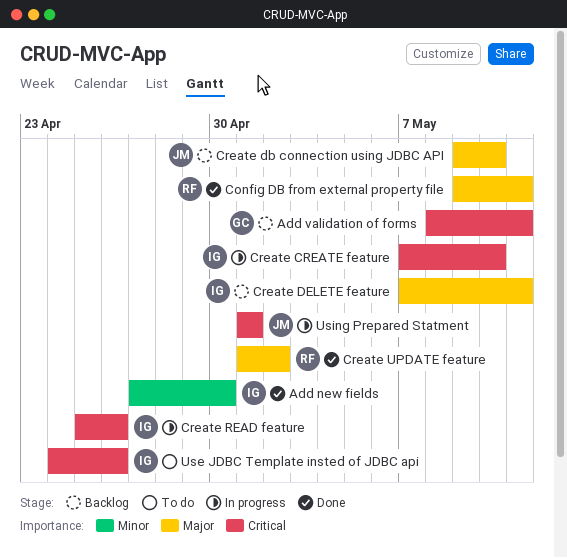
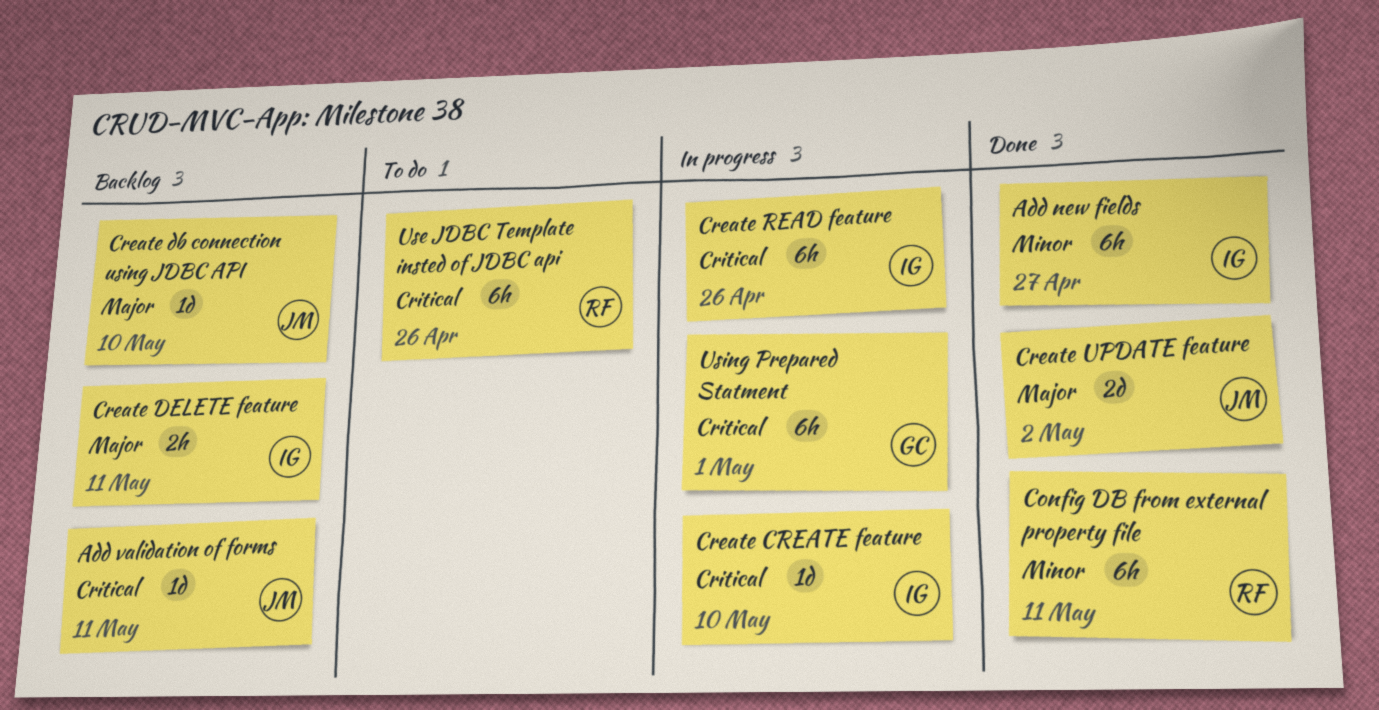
Add new fields, due: Apr 30 -> Apr 27
Add validation of forms, owner: GC -> JM
Config DB from external property file, priority: Major -> Minor
Create UPDATE feature, owner: RF -> JM
Use JDBC Template insted of JDBC api, owner: IG -> RF
Using Prepared Statment, owner: JM -> GC

